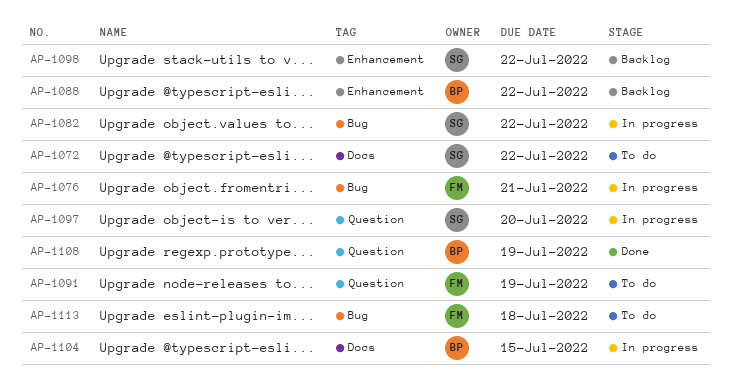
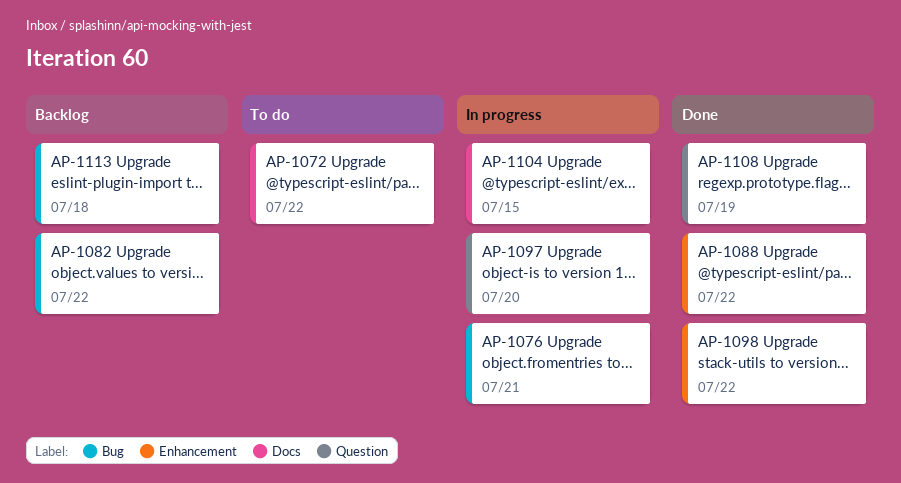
AP-1082, status: In progress -> Backlog
AP-1088, status: Backlog -> Done
AP-1091: present -> none
AP-1098, status: Backlog -> Done
AP-1113, status: To do -> Backlog

